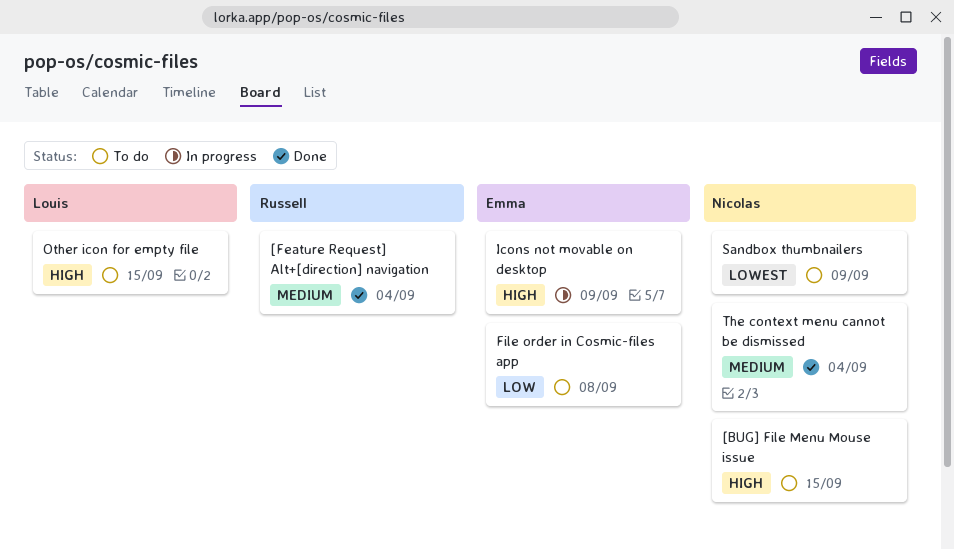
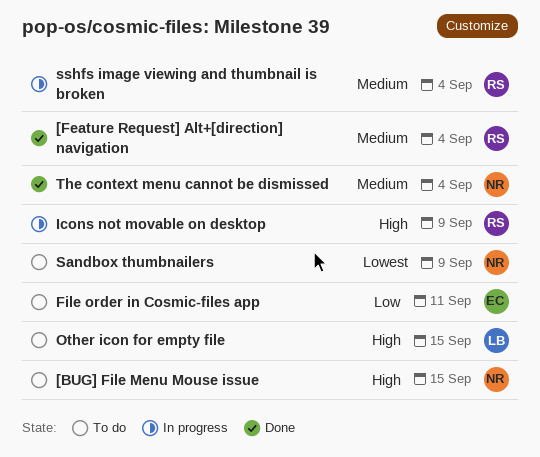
File order in Cosmic-files app, due: Sep 8 -> Sep 11
Icons not movable on desktop, owner: Emma -> Russell
sshfs image viewing and thumbnail is broken: none -> present

